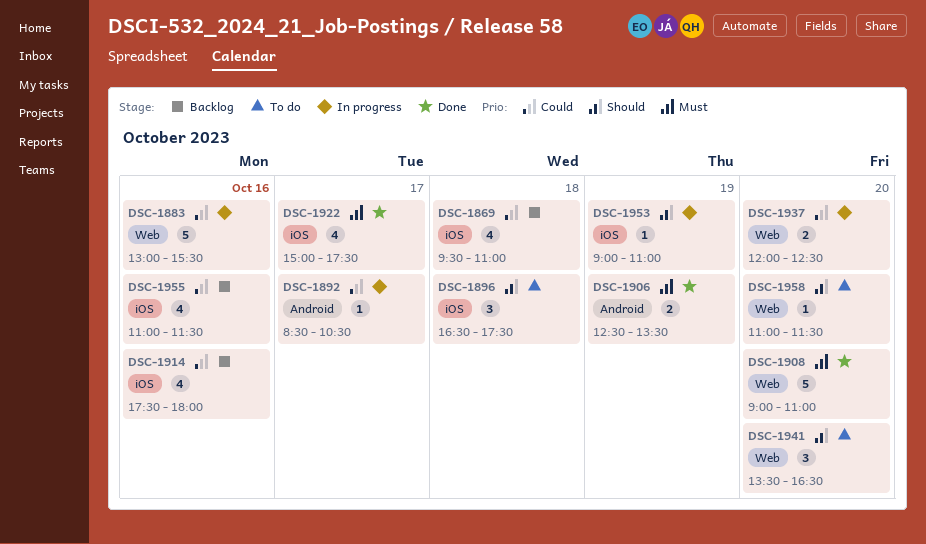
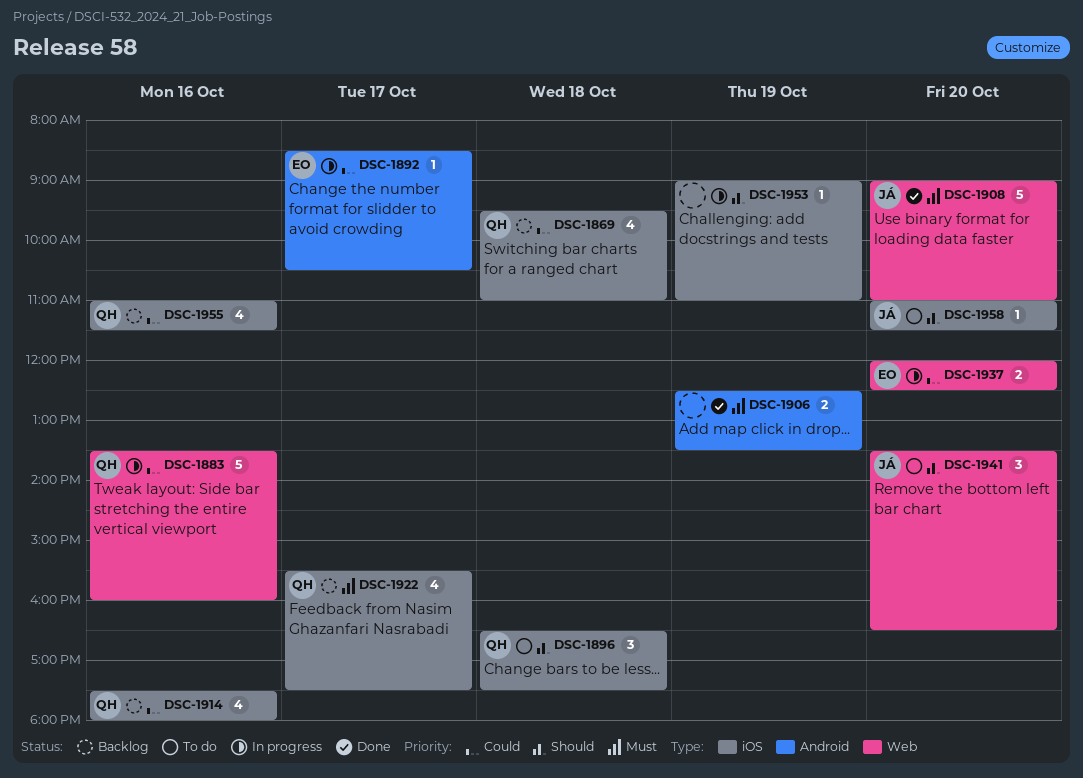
DSC-1883, begins: 13:00 -> 13:30
DSC-1883, ends: 15:30 -> 16:00
DSC-1922, status: Done -> Backlog
DSC-1922, begins: 15:00 -> 15:30
DSC-1958, label: Web -> iOS

